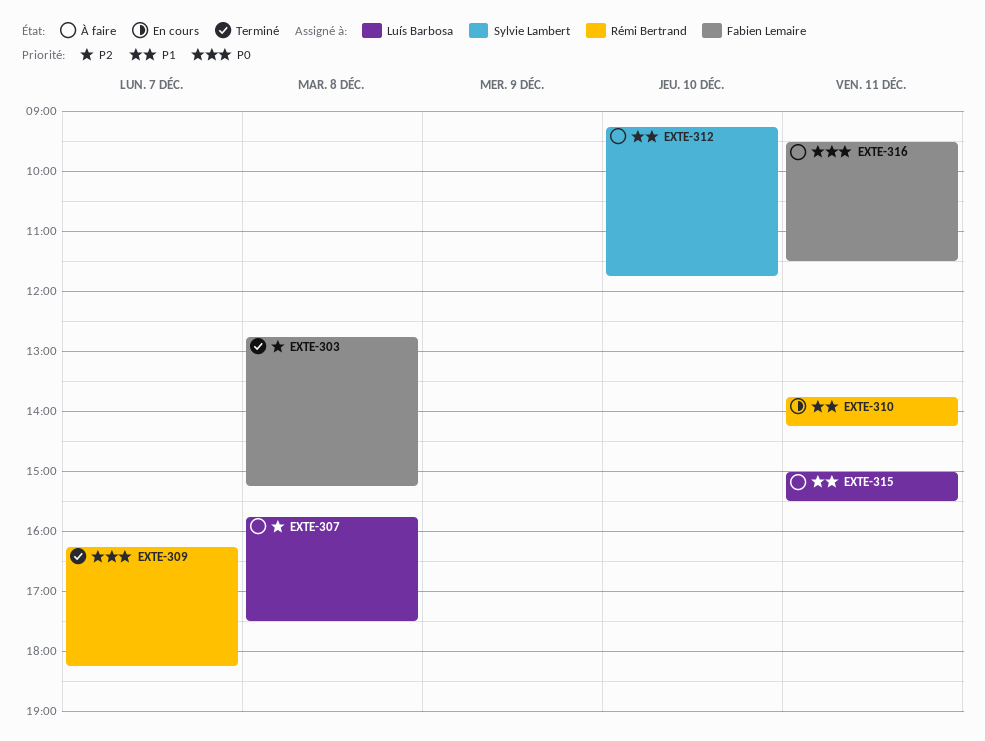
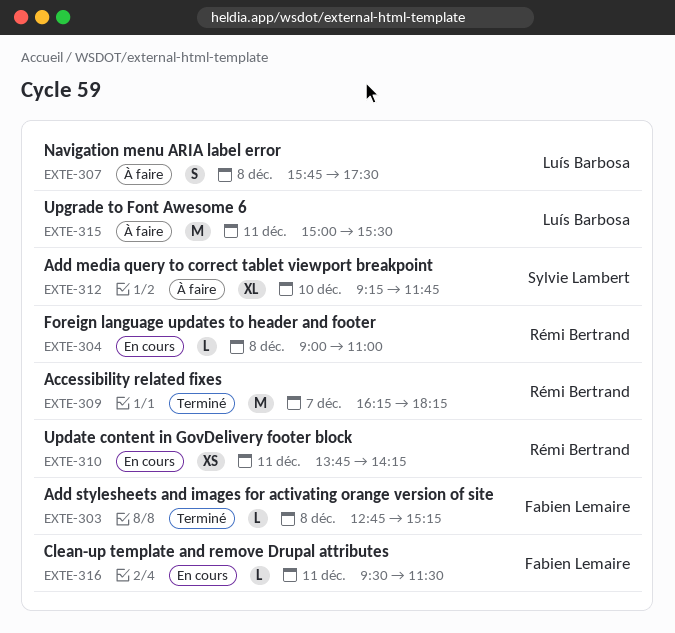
EXTE-304: none -> present
EXTE-316, status: À faire -> En cours

